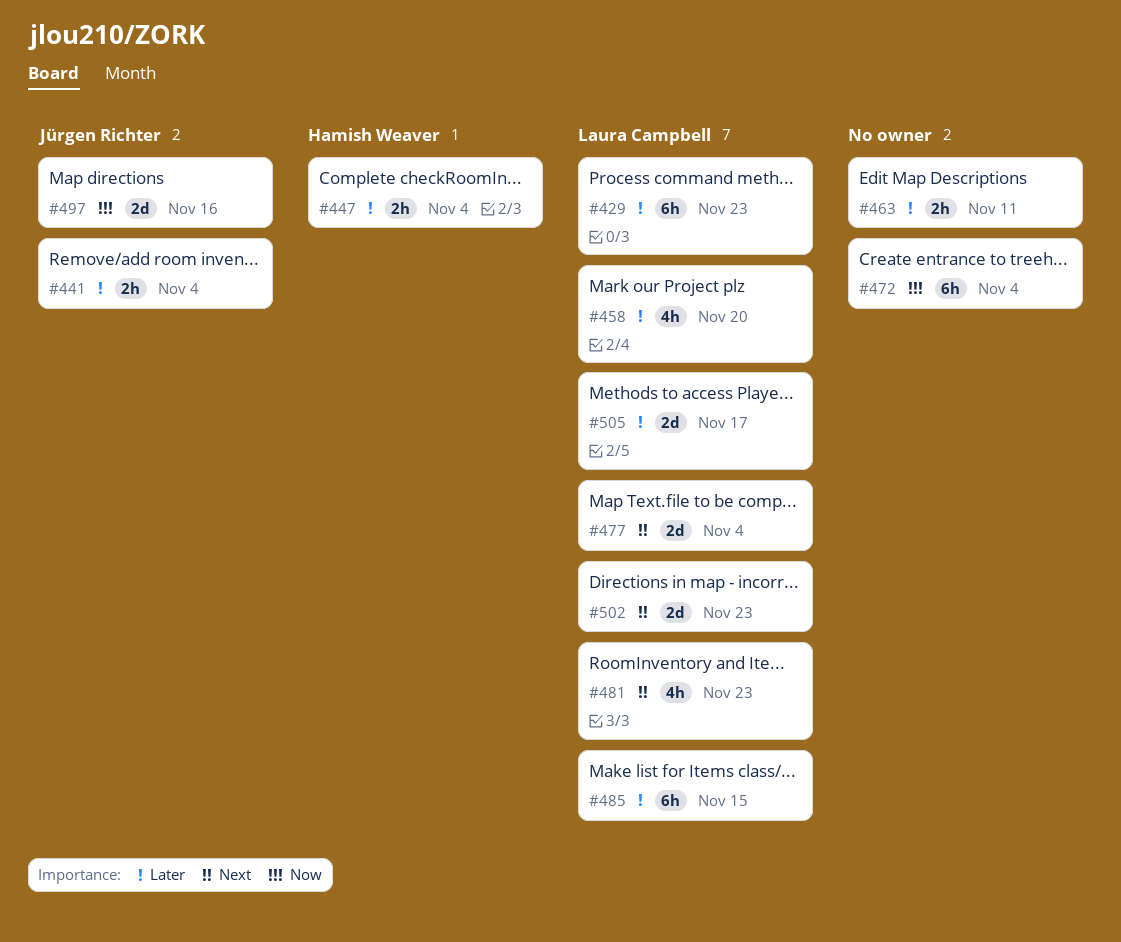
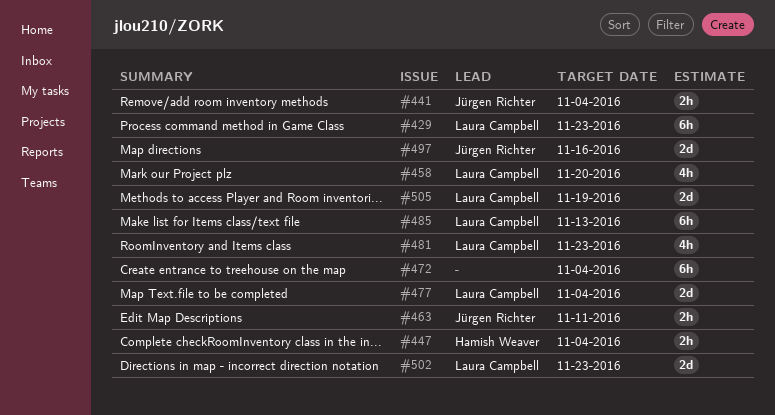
#463, owner: none -> Jürgen Richter
#485, due: Nov 15 -> Nov 13
#505, due: Nov 17 -> Nov 19

